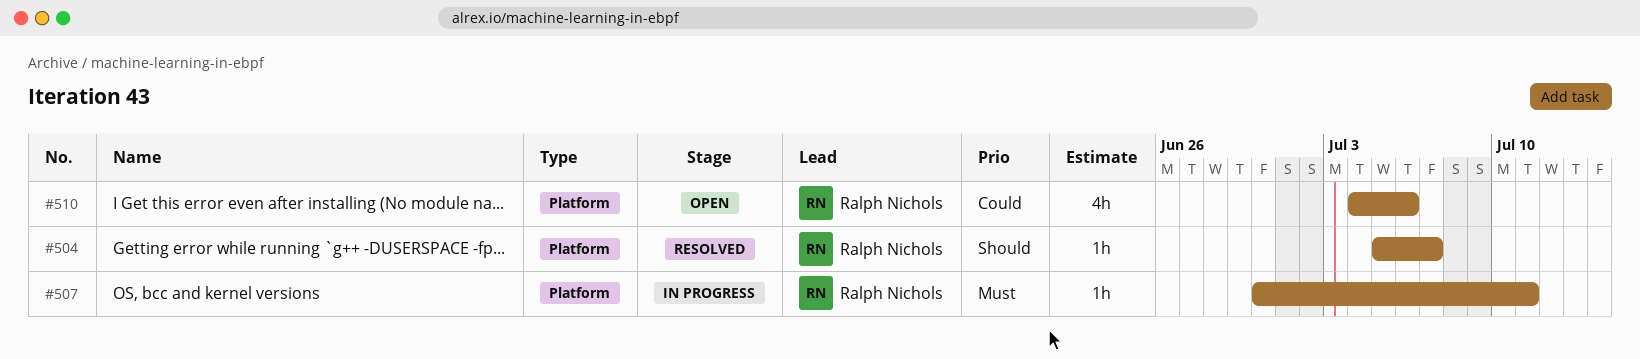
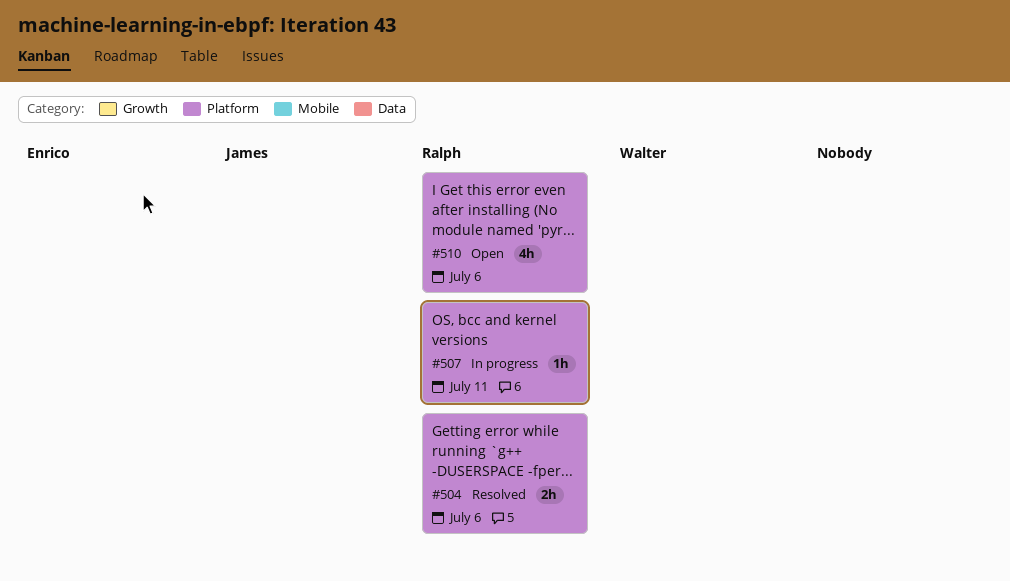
#504, estimate: 1h -> 2h
#504, due: Jul 7 -> Jul 6

